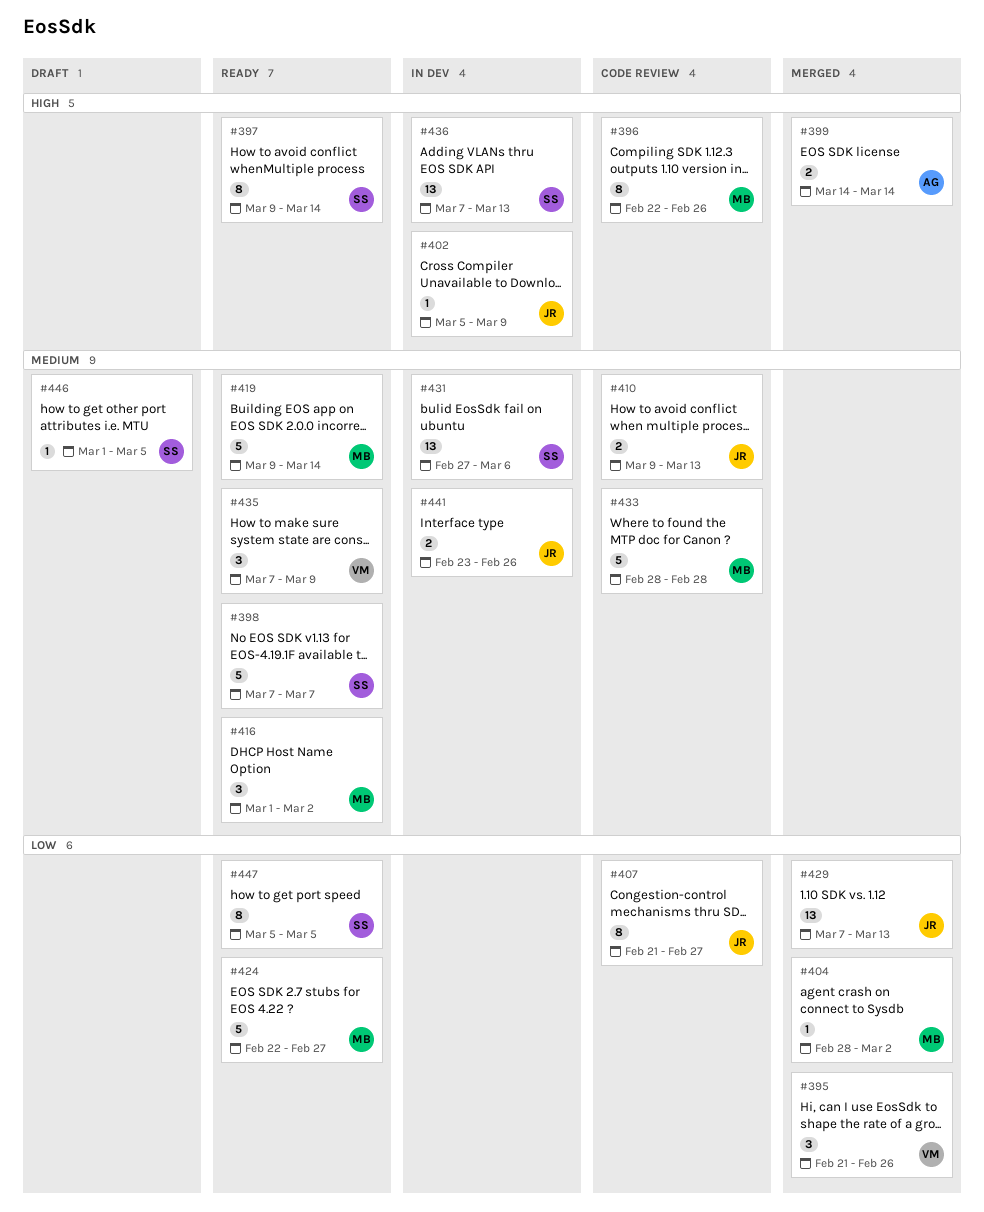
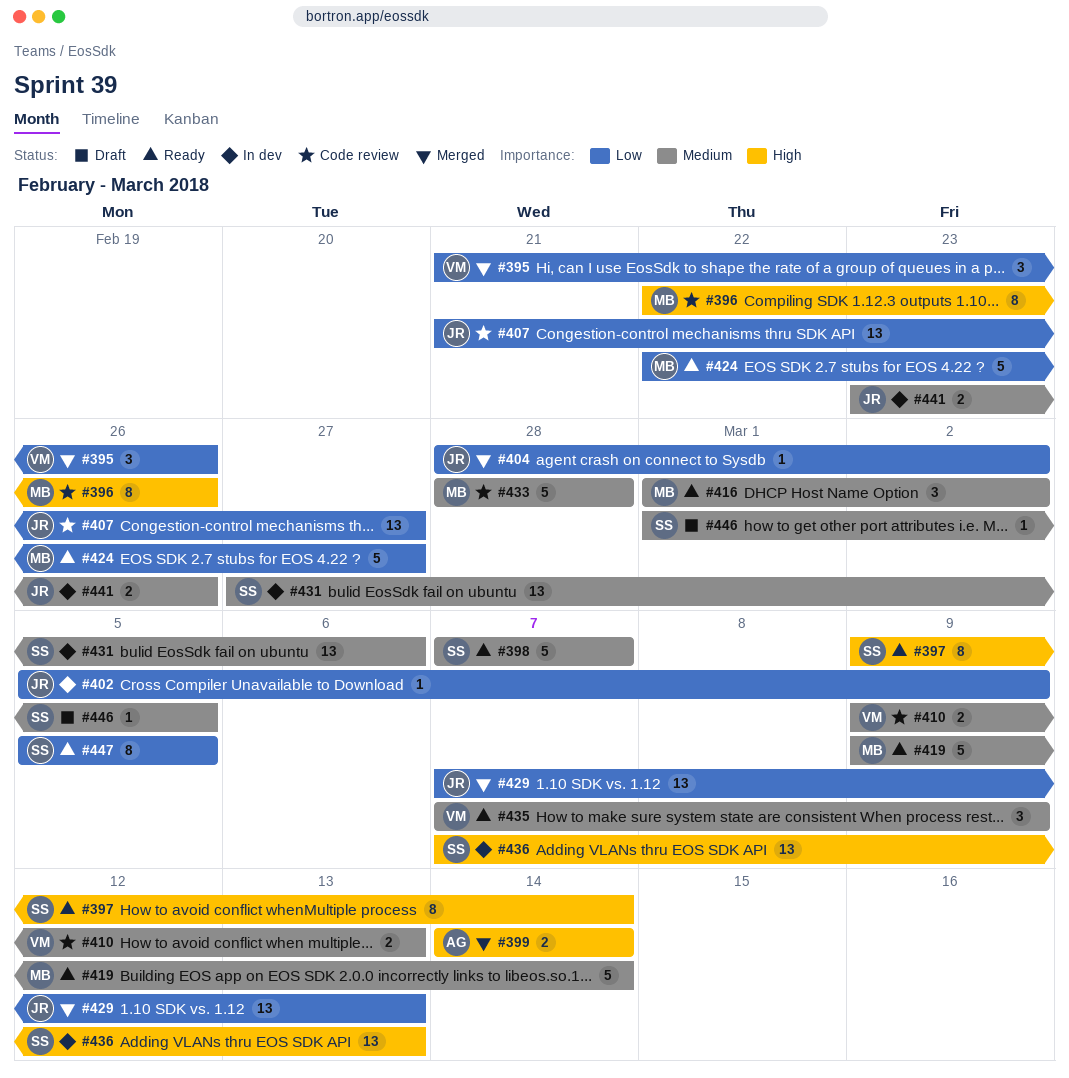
#402, priority: High -> Low
#404, owner: MB -> JR
#407, estimate: 8 -> 13
#410, owner: JR -> VM

